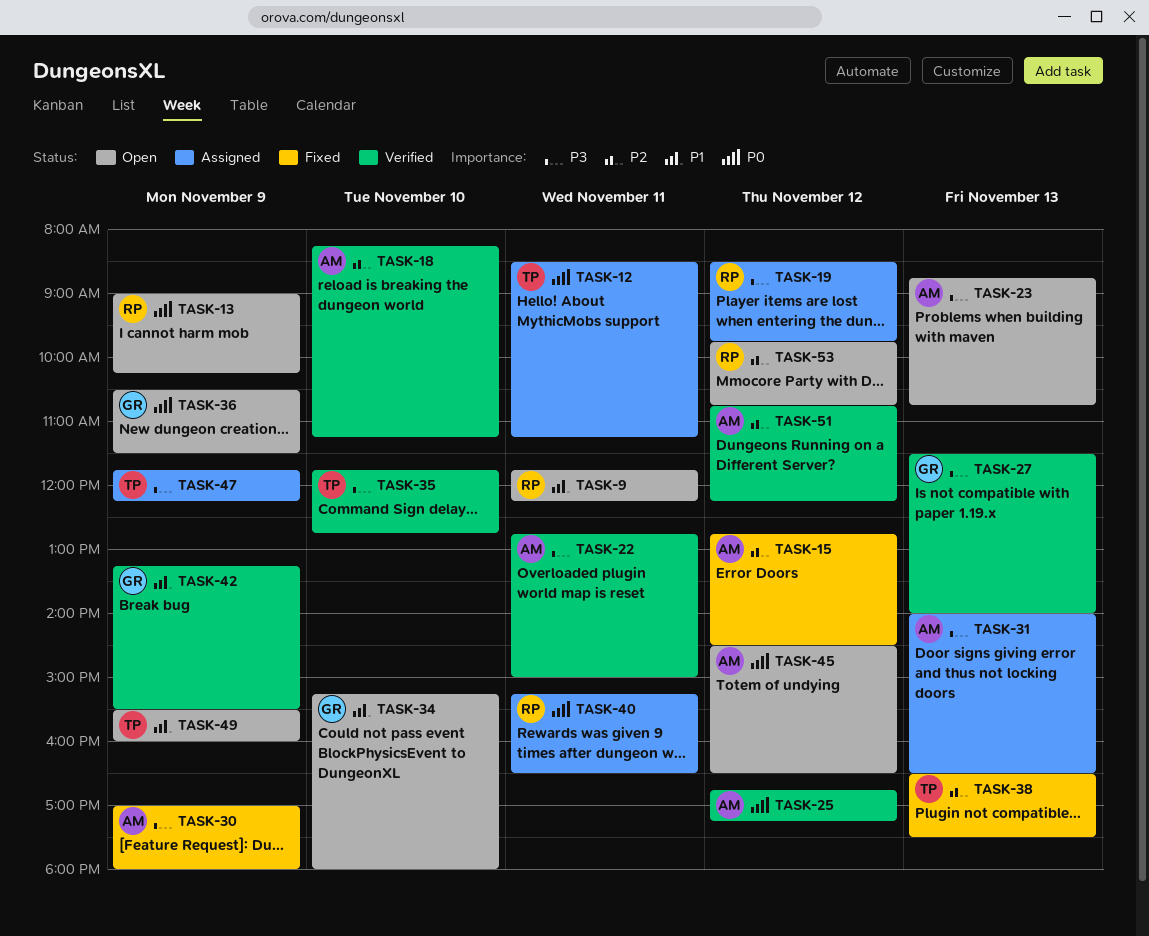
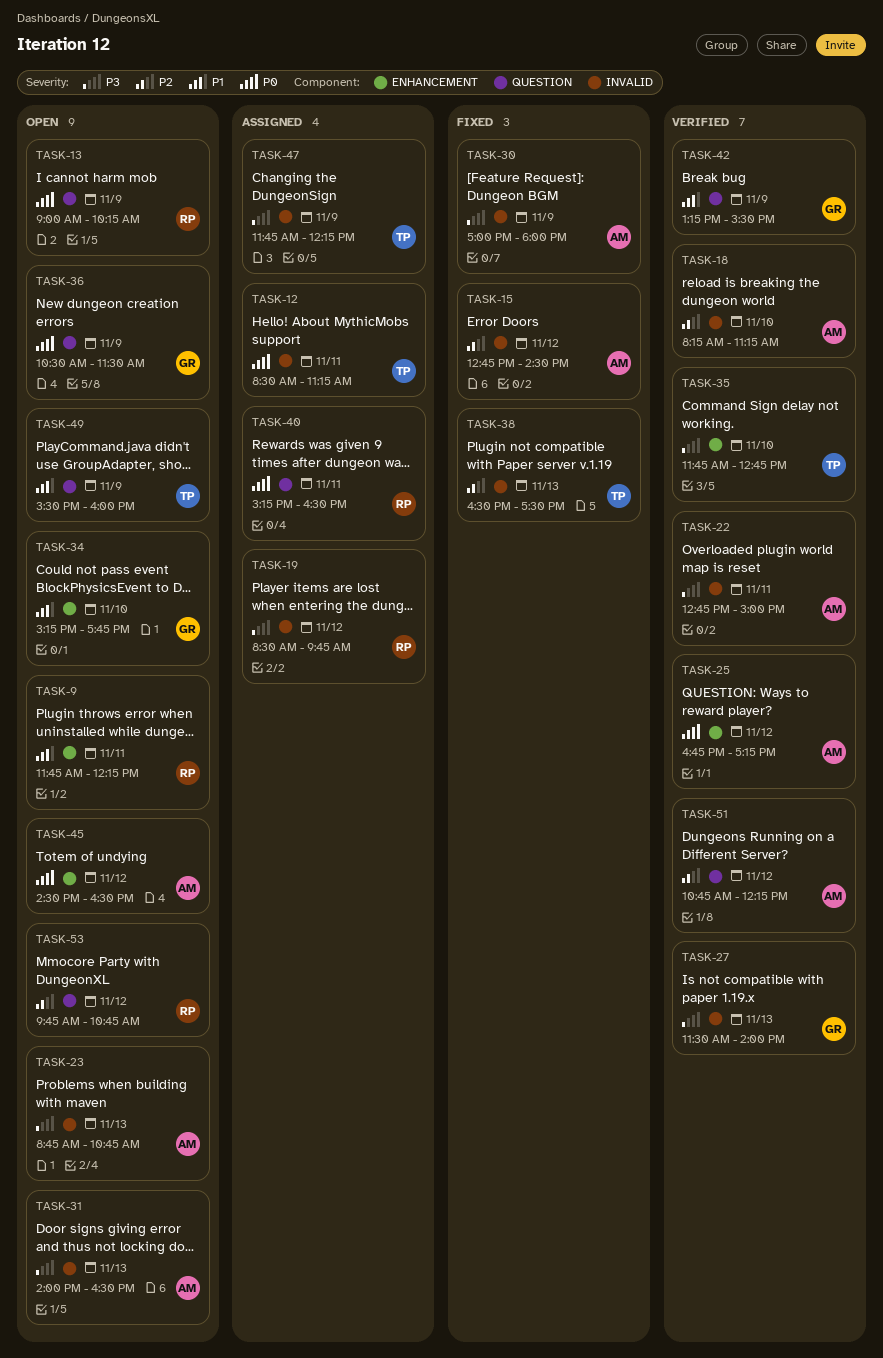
TASK-31, status: Assigned -> Open
TASK-34, ends: 18:00 -> 17:45

